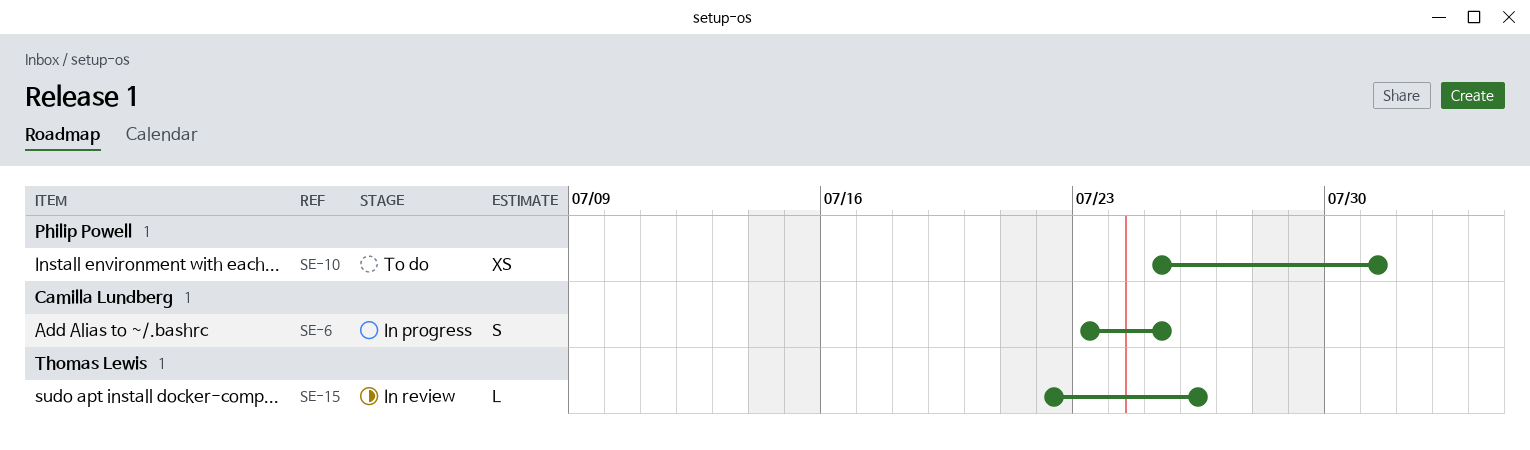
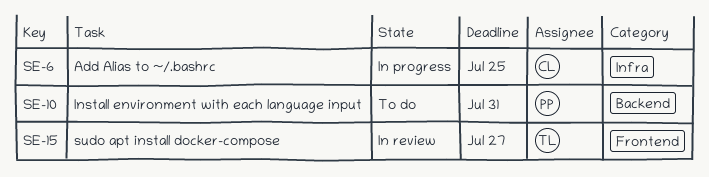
SE-15, due: Jul 26 -> Jul 27

